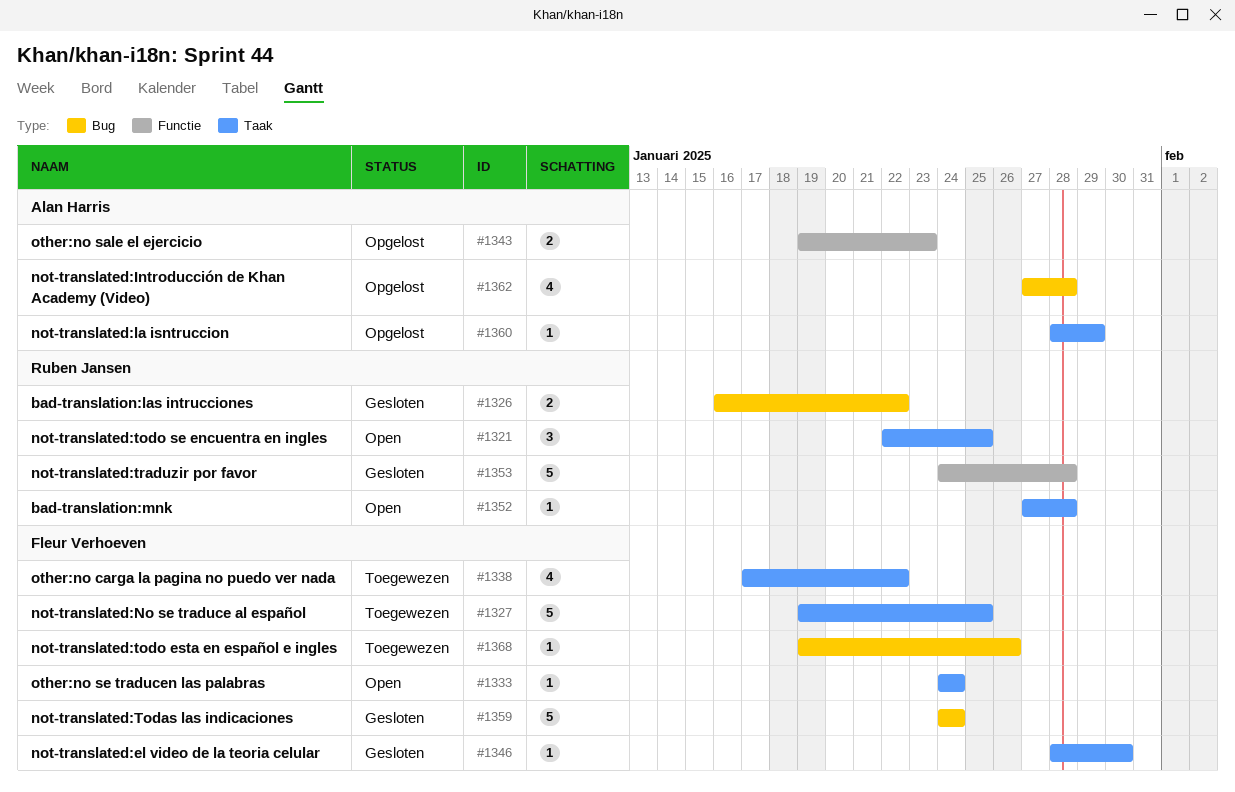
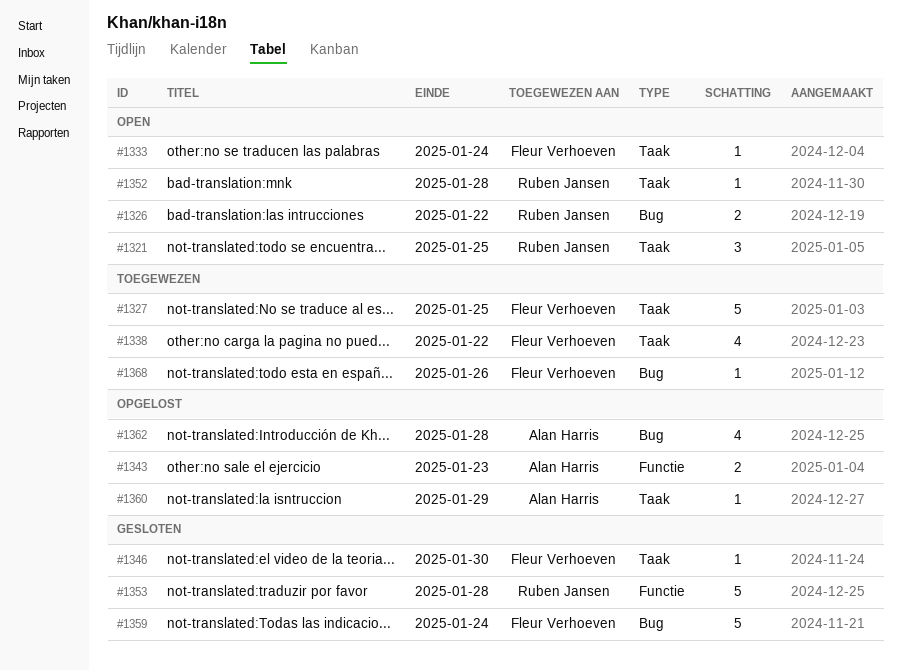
#1326, status: Gesloten -> Open

